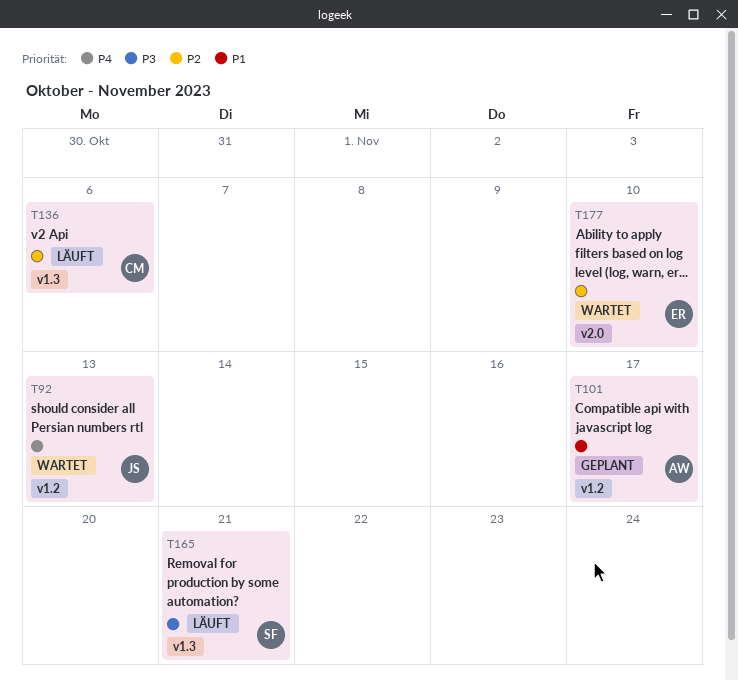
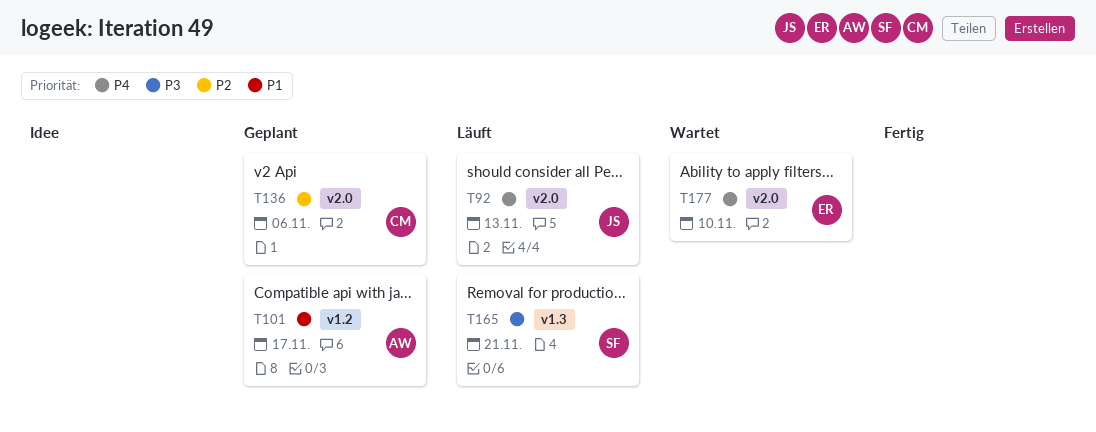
T92, status: Wartet -> Läuft
T92, label: v1.2 -> v2.0
T136, status: Läuft -> Geplant
T136, label: v1.3 -> v2.0
T177, priority: P2 -> P4

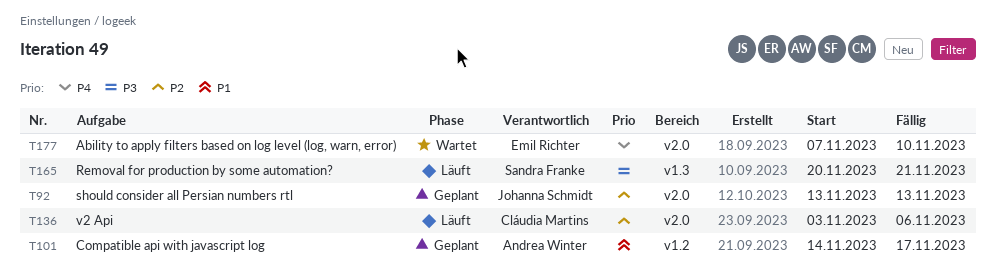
T92, status: Läuft -> Geplant
T92, priority: P4 -> P2
T136, status: Geplant -> Läuft

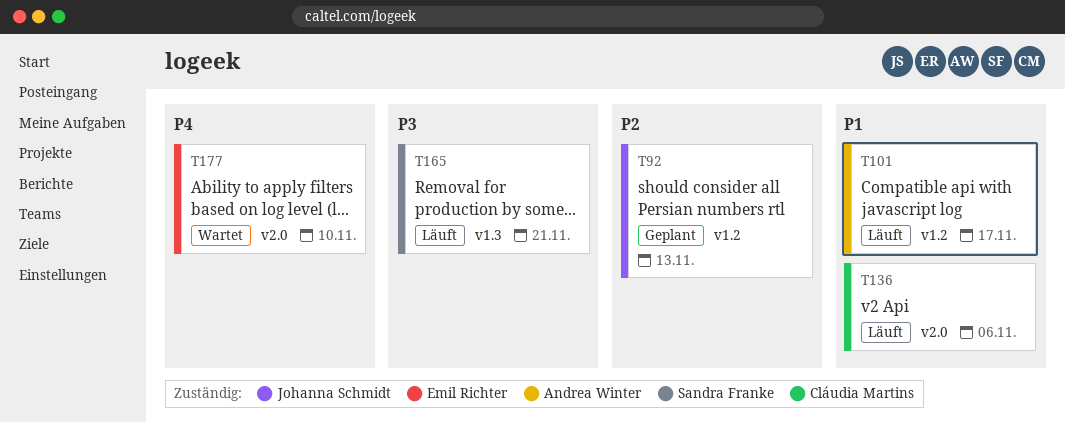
T92, label: v2.0 -> v1.2
T101, status: Geplant -> Läuft
T136, priority: P2 -> P1

